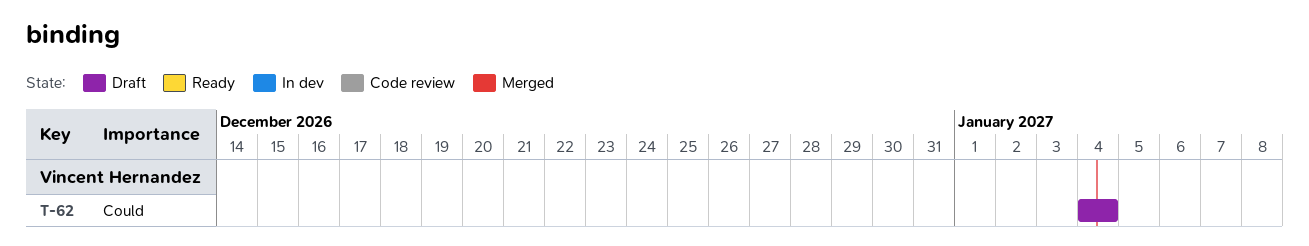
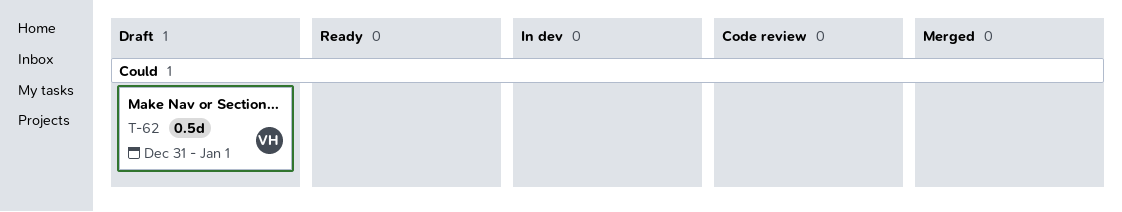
T-62, start: Jan 4 -> Dec 31
T-62, due: Jan 4 -> Jan 1

